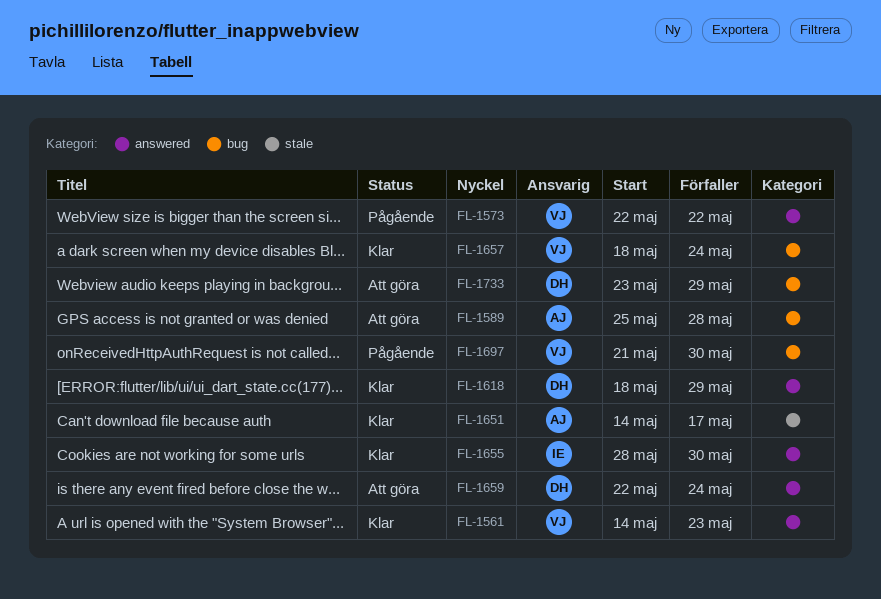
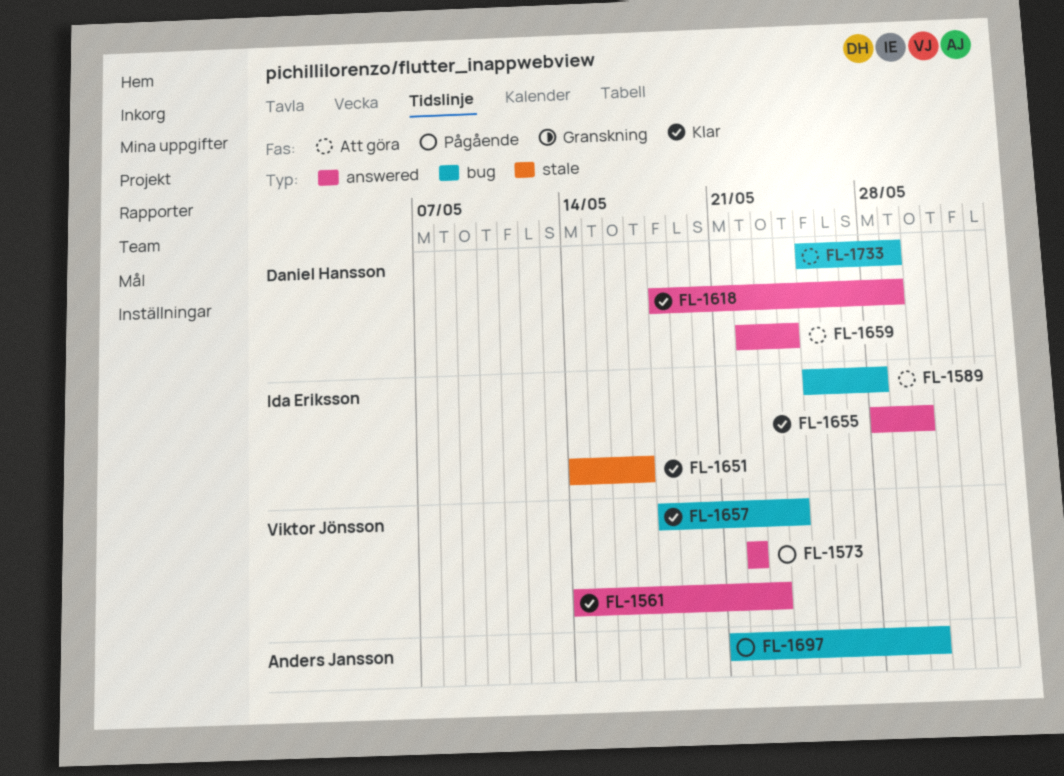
FL-1589, owner: Anders Jansson -> Ida Eriksson
FL-1651, owner: Anders Jansson -> Ida Eriksson
FL-1697, owner: Viktor Jönsson -> Anders Jansson
FL-1733, start: May 23 -> May 25

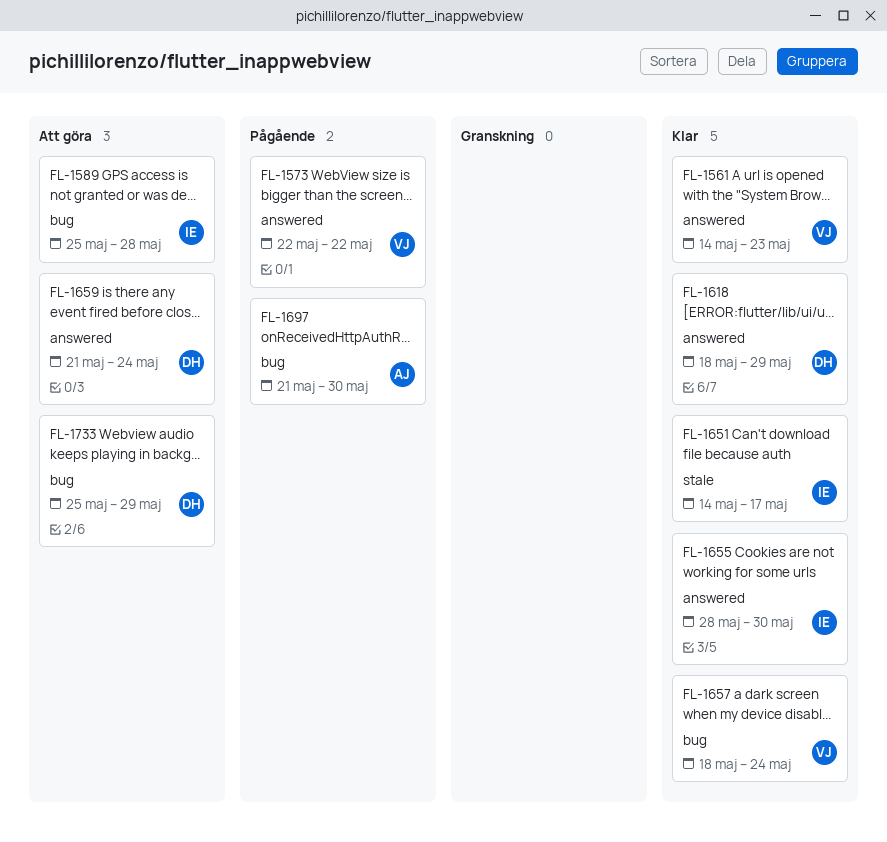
FL-1659, start: May 22 -> May 21

